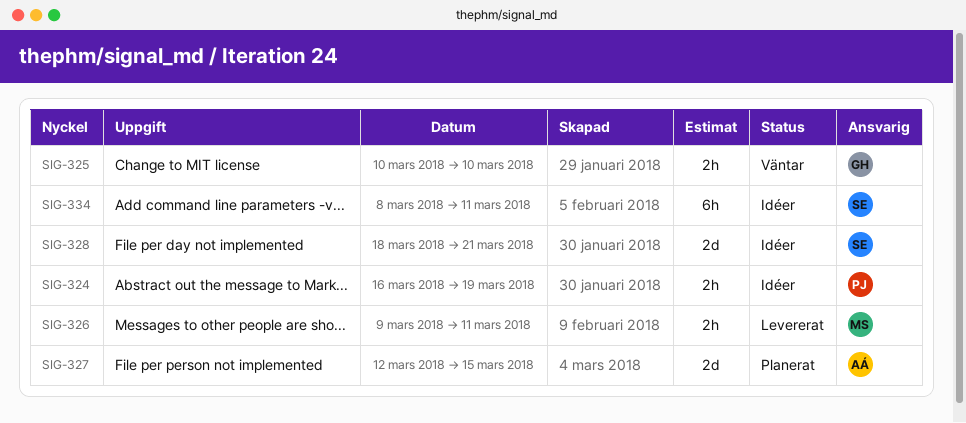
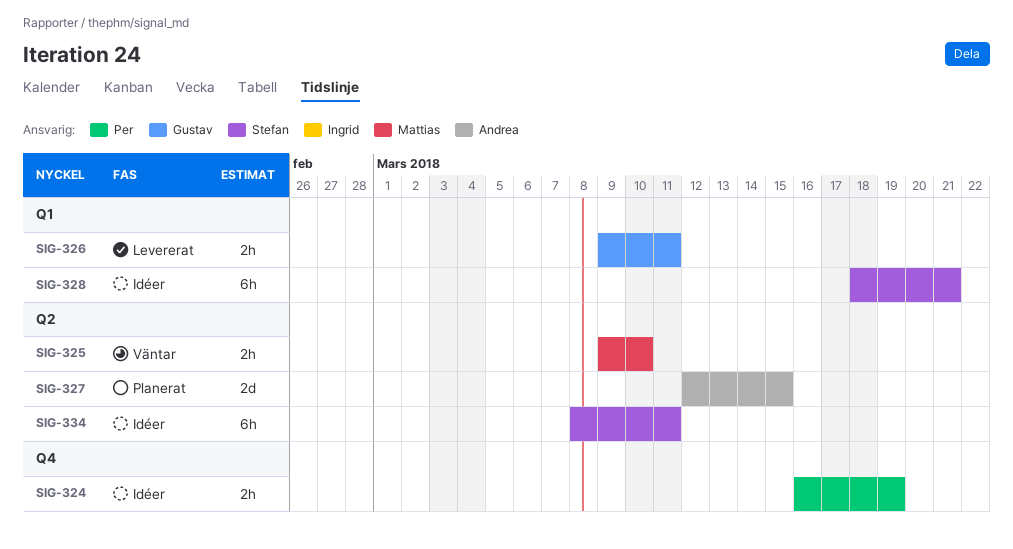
SIG-325, owner: Gustav -> Mattias
SIG-325, start: Mar 10 -> Mar 9
SIG-326, owner: Mattias -> Gustav
SIG-328, estimate: 2d -> 6h

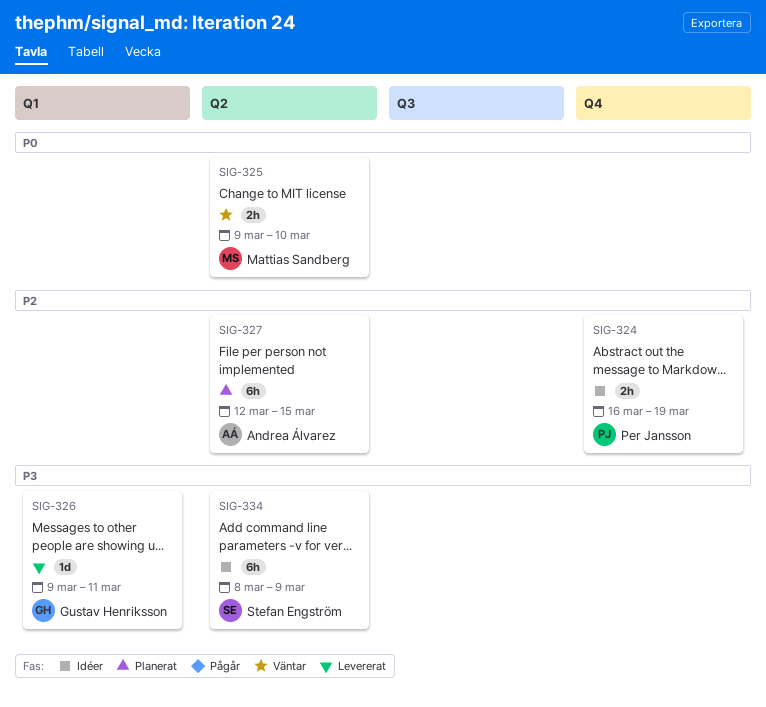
SIG-326, estimate: 2h -> 1d
SIG-327, estimate: 2d -> 6h
SIG-328: present -> none
SIG-334, due: Mar 11 -> Mar 9

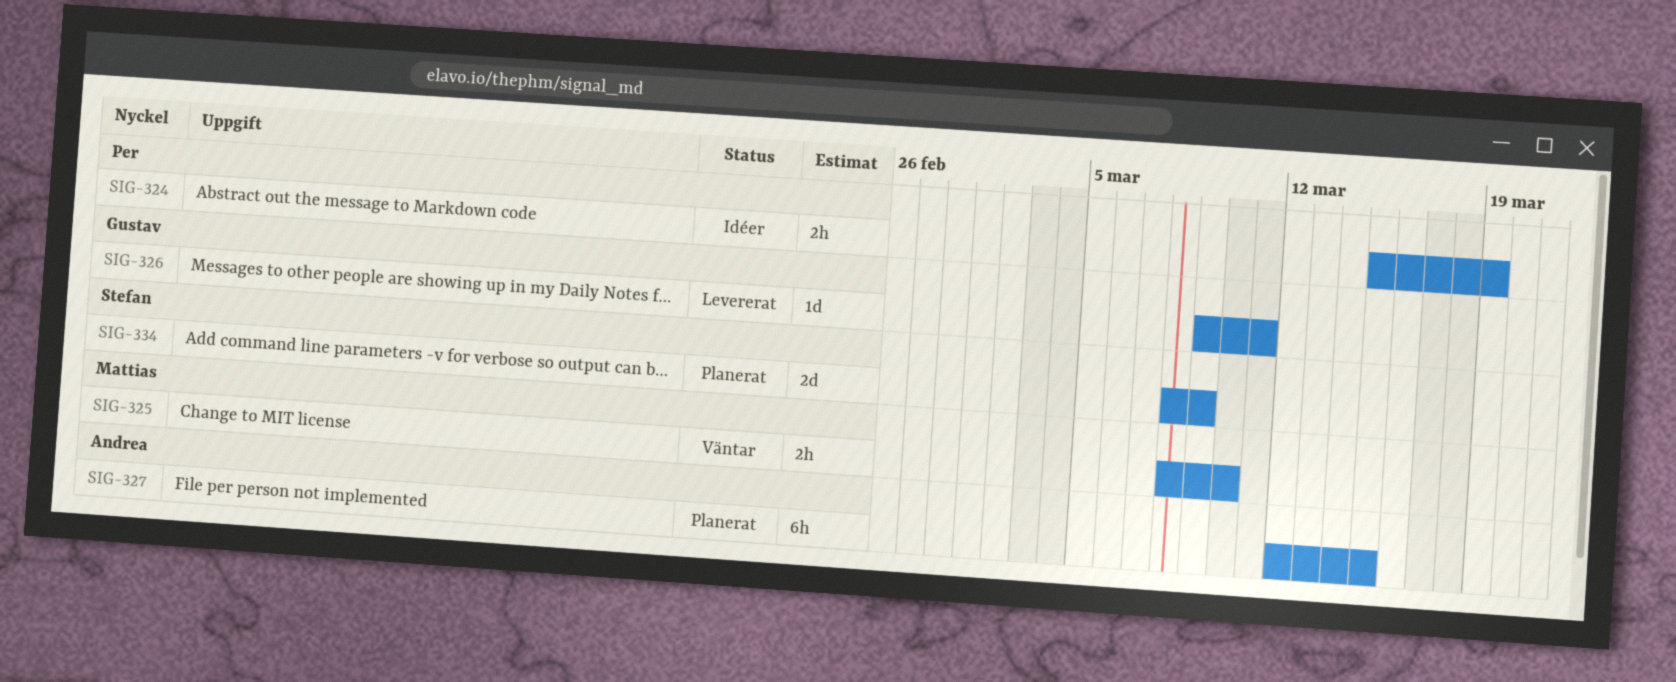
SIG-324, start: Mar 16 -> Mar 15
SIG-325, start: Mar 9 -> Mar 8
SIG-334, status: Idéer -> Planerat
SIG-334, estimate: 6h -> 2d

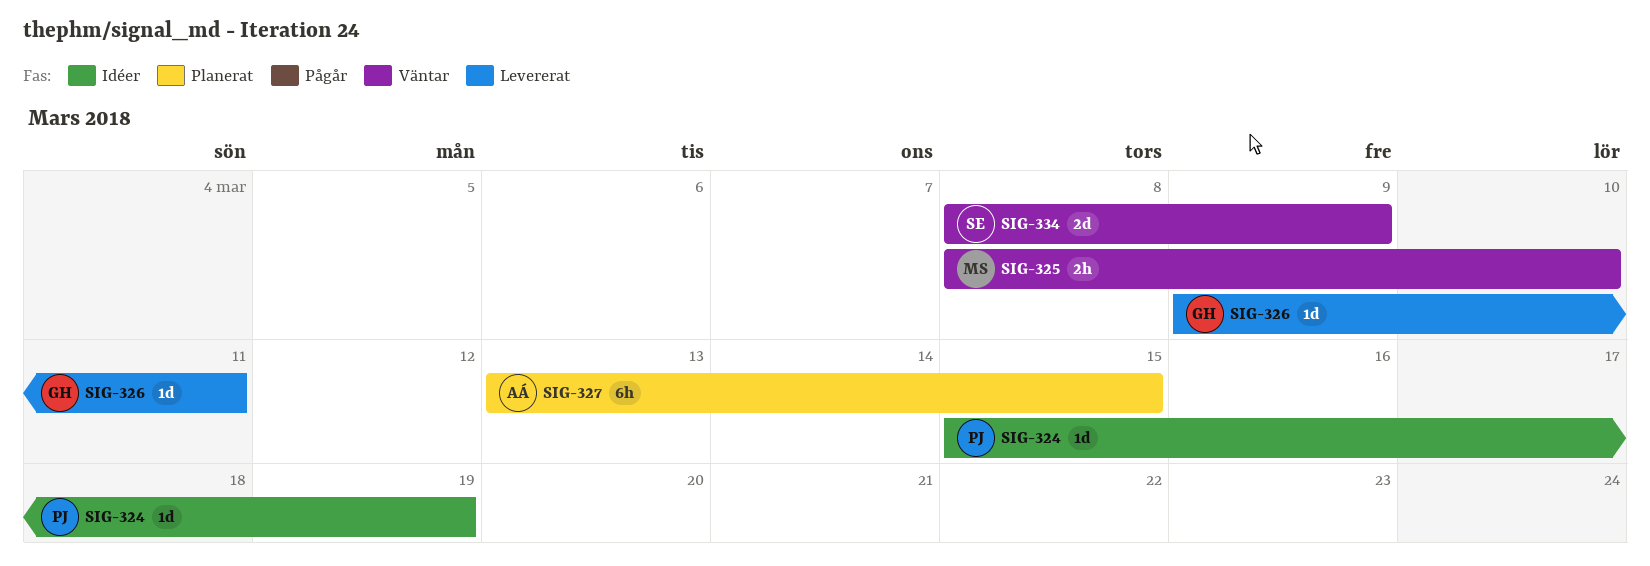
SIG-324, estimate: 2h -> 1d
SIG-327, start: Mar 12 -> Mar 13
SIG-334, status: Planerat -> Väntar

